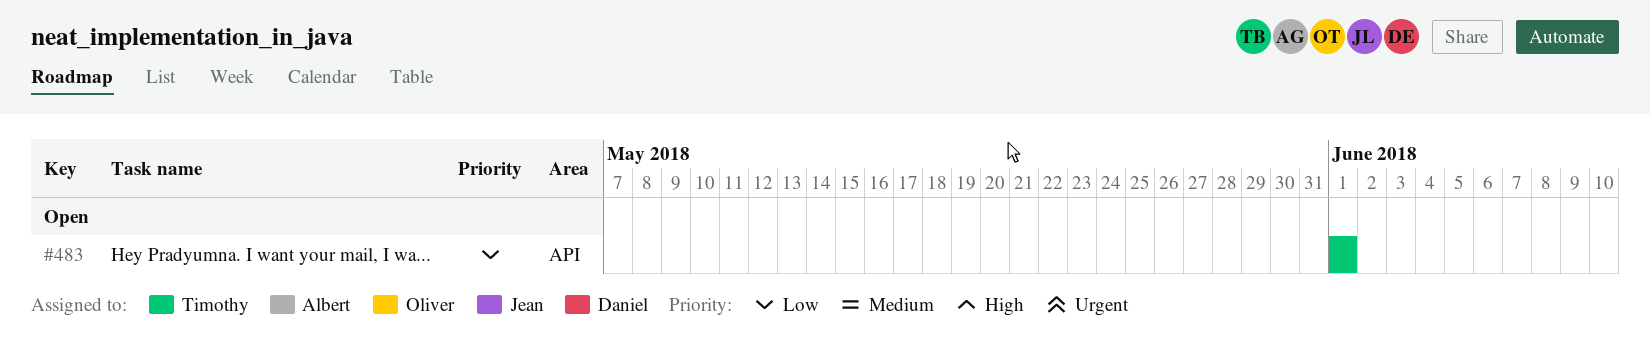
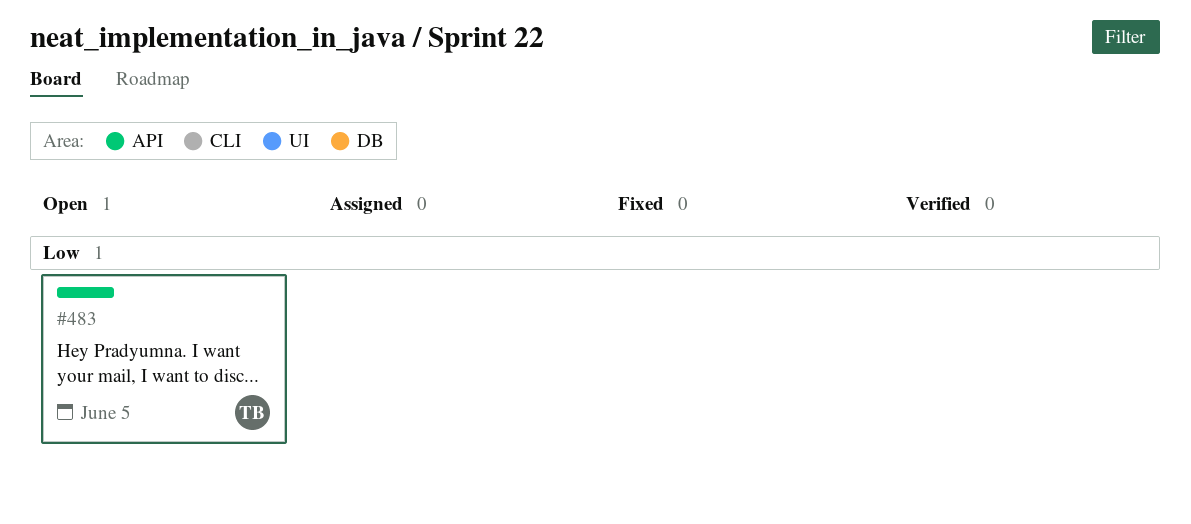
#483, due: Jun 1 -> Jun 5

